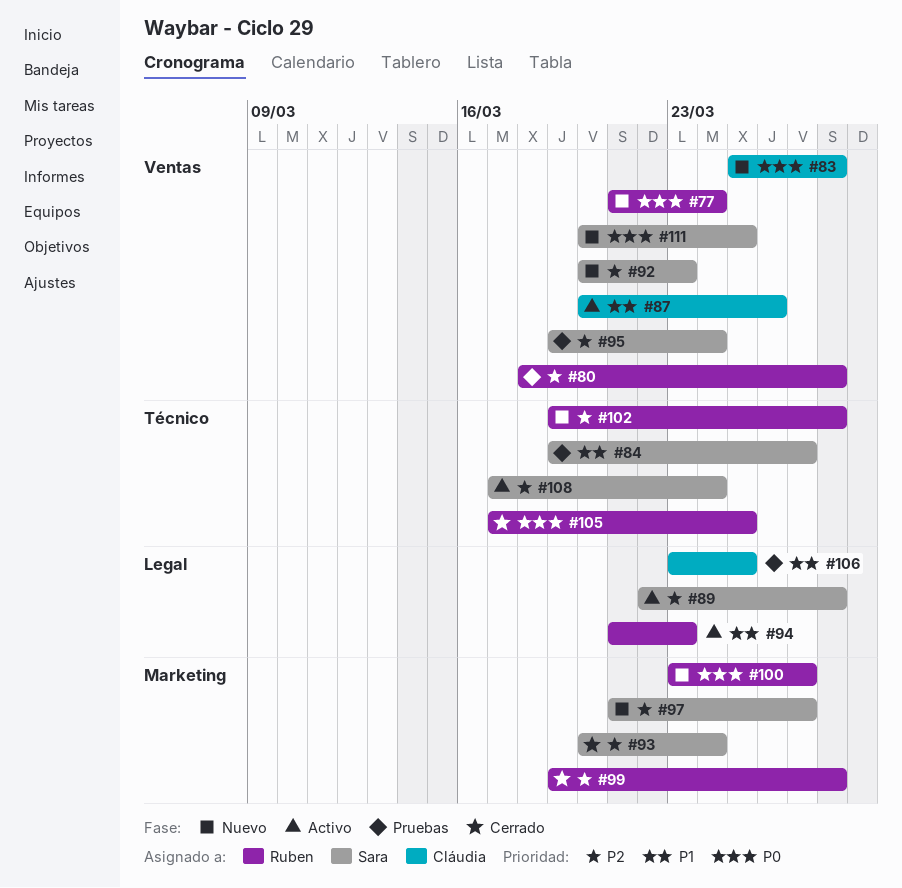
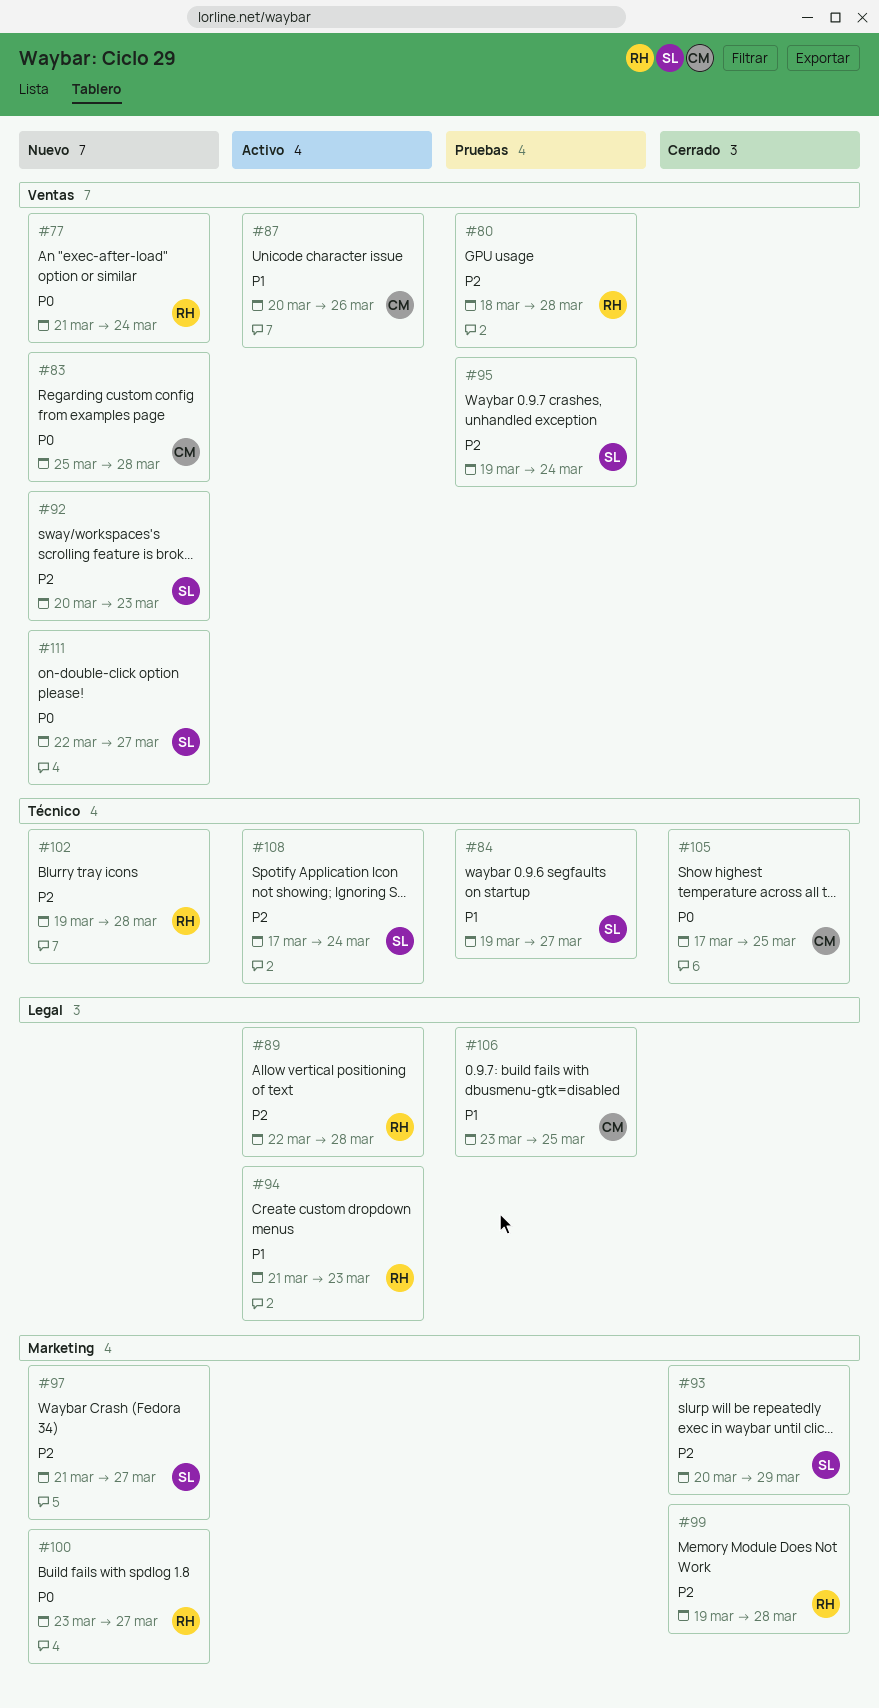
#89, owner: Sara -> Ruben
#93, due: Mar 24 -> Mar 29
#105, owner: Ruben -> Cláudia
#111, start: Mar 20 -> Mar 22
#111, due: Mar 25 -> Mar 27

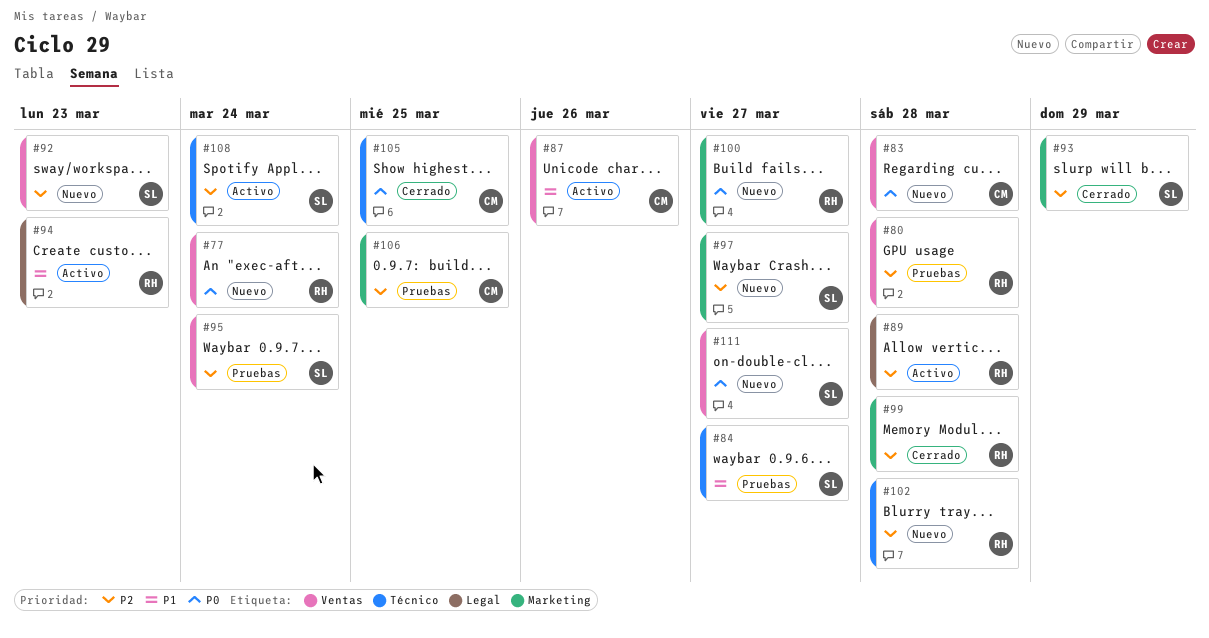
#106, priority: P1 -> P2
#106, label: Legal -> Marketing

